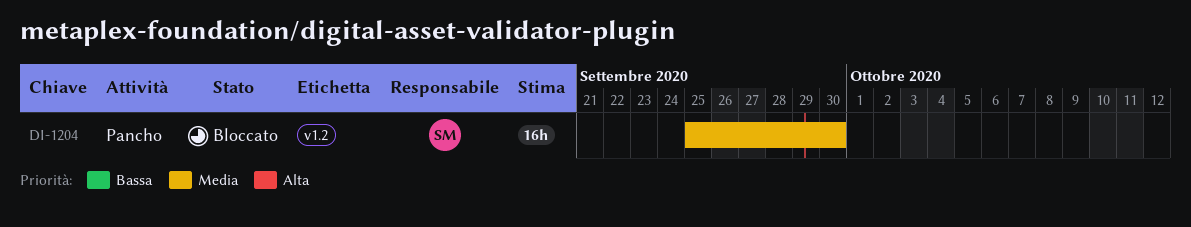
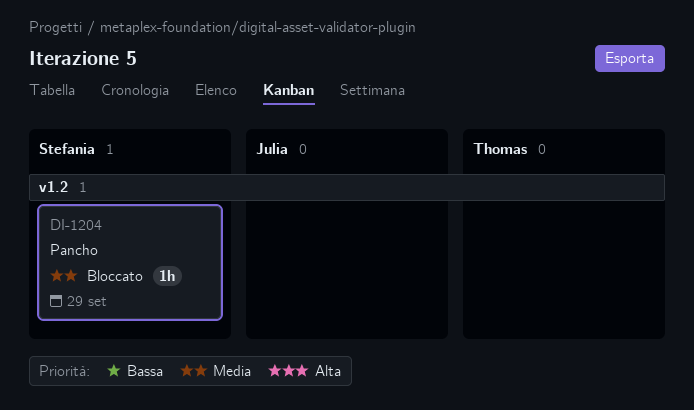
DI-1204, estimate: 16h -> 1h
DI-1204, due: Sep 30 -> Sep 29

